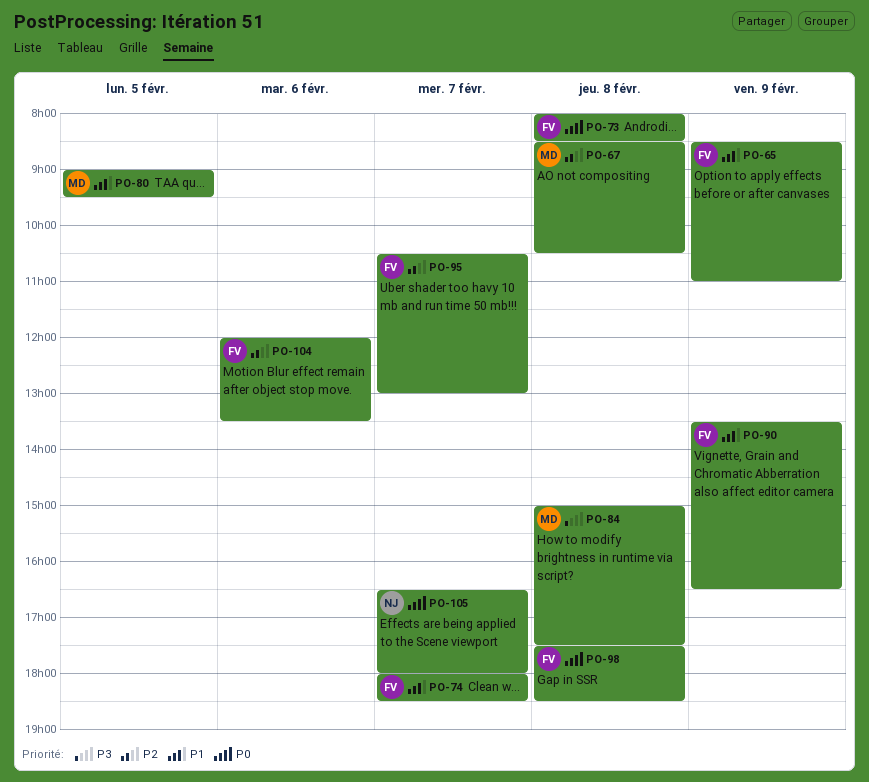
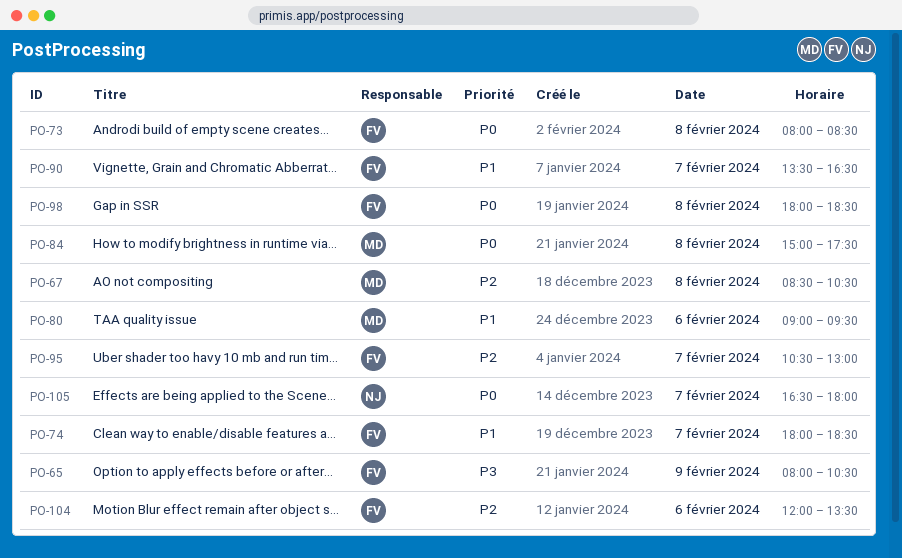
PO-65, priority: P1 -> P3
PO-65, begins: 08:30 -> 08:00
PO-65, ends: 11:00 -> 10:30
PO-80, day: Feb 5 -> Feb 6
PO-84, priority: P3 -> P0
PO-90, day: Feb 9 -> Feb 7
PO-98, begins: 17:30 -> 18:00

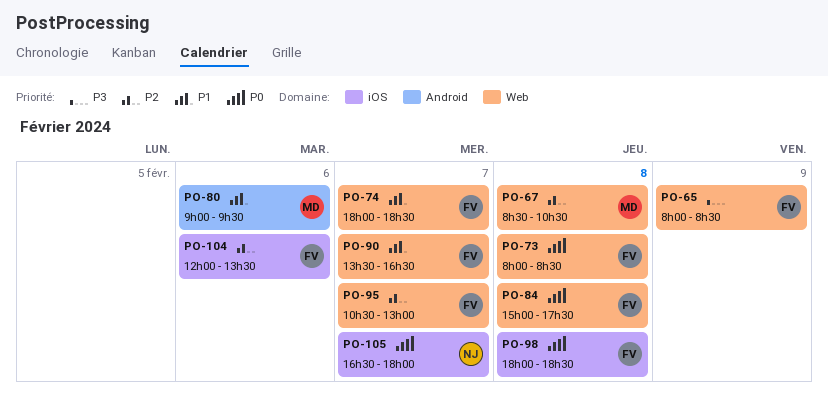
PO-65, ends: 10:30 -> 08:30
PO-84, owner: MD -> FV

